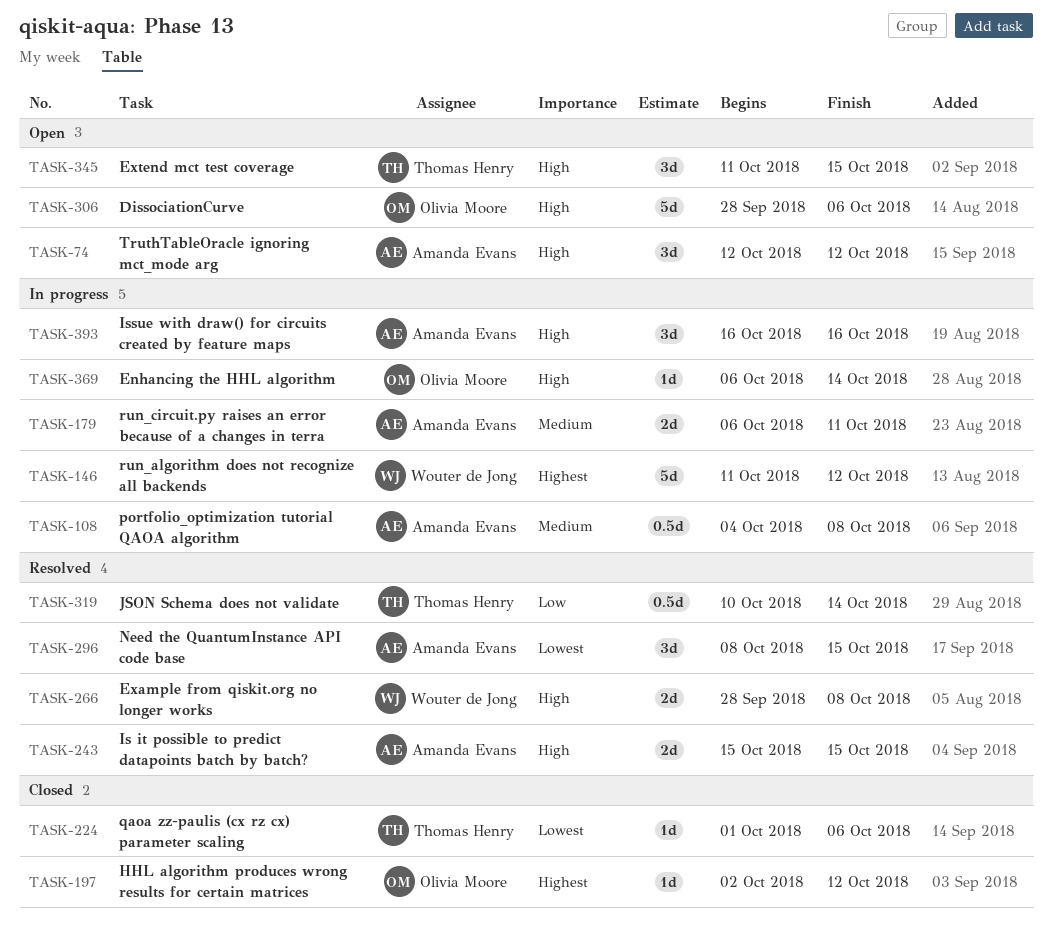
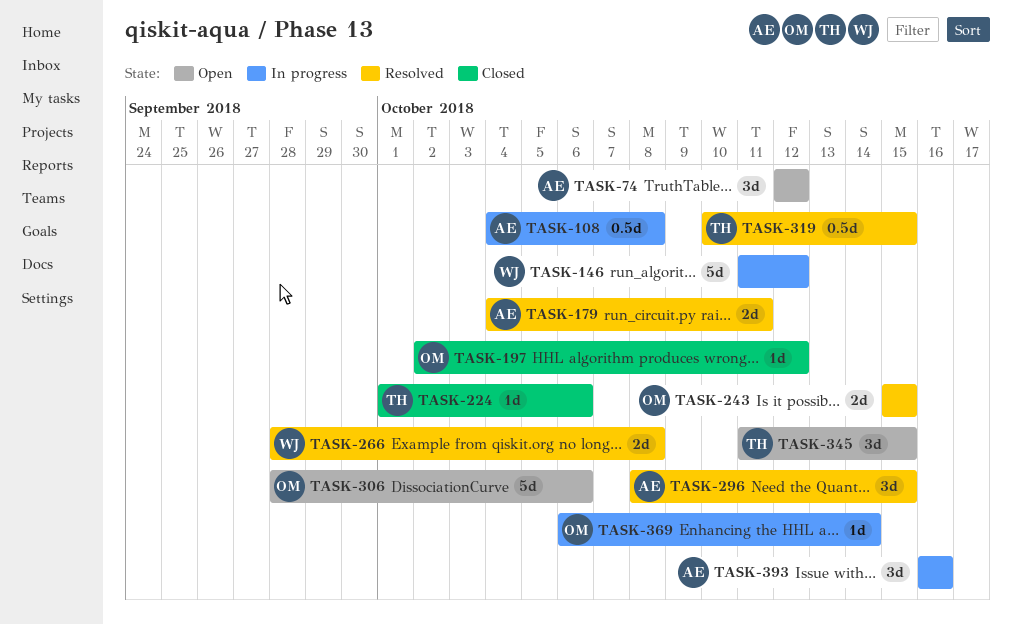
TASK-179, status: In progress -> Resolved
TASK-179, start: Oct 6 -> Oct 4
TASK-243, owner: Amanda Evans -> Olivia Moore
TASK-319, due: Oct 14 -> Oct 15

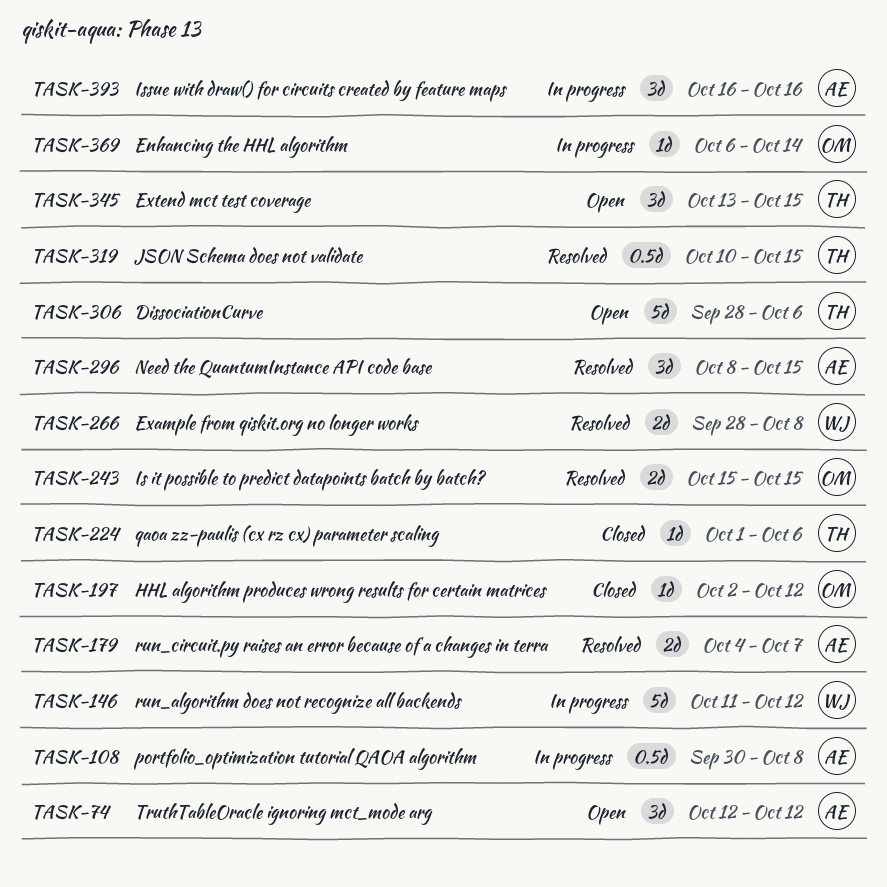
TASK-108, start: Oct 4 -> Sep 30
TASK-179, due: Oct 11 -> Oct 7
TASK-306, owner: OM -> TH
TASK-345, start: Oct 11 -> Oct 13

